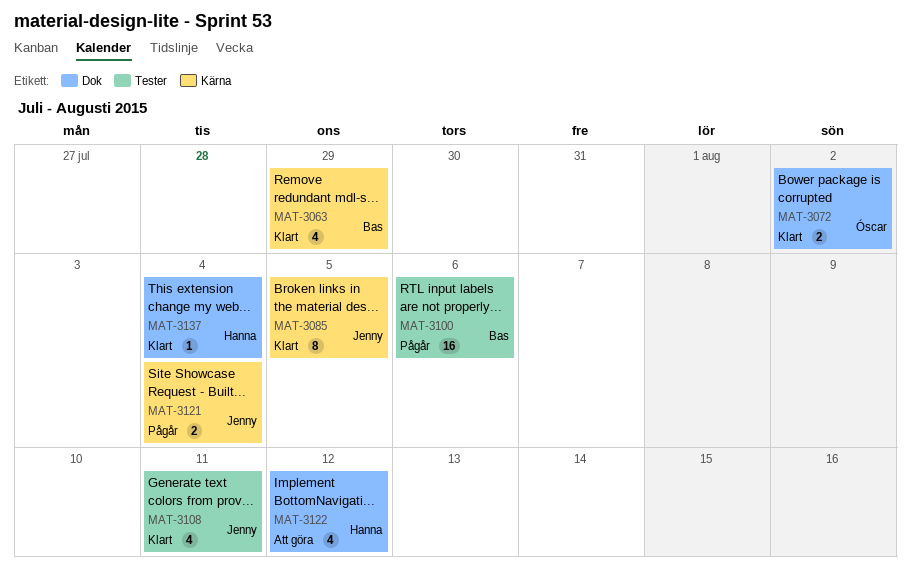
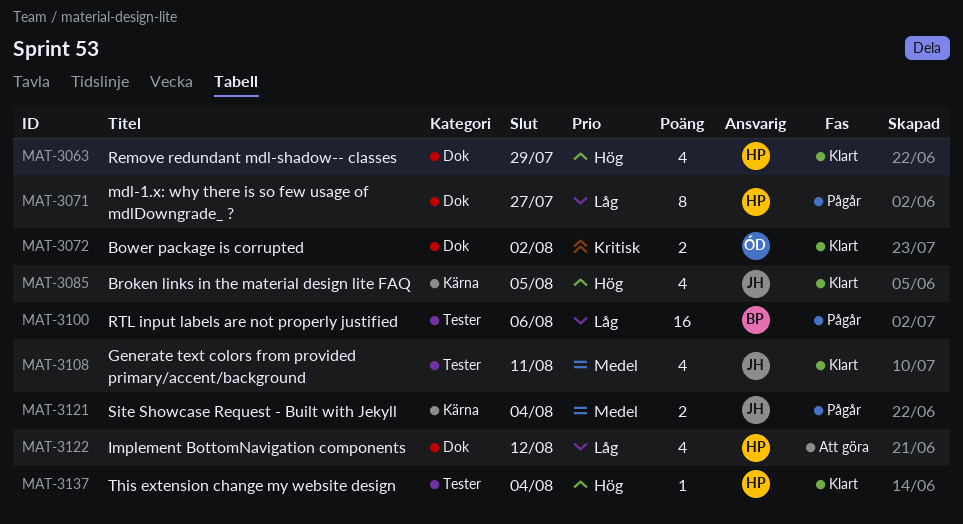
MAT-3063, owner: Bas -> Hanna
MAT-3063, label: Kärna -> Dok
MAT-3071: none -> present
MAT-3085, estimate: 8 -> 4
MAT-3137, label: Dok -> Tester

